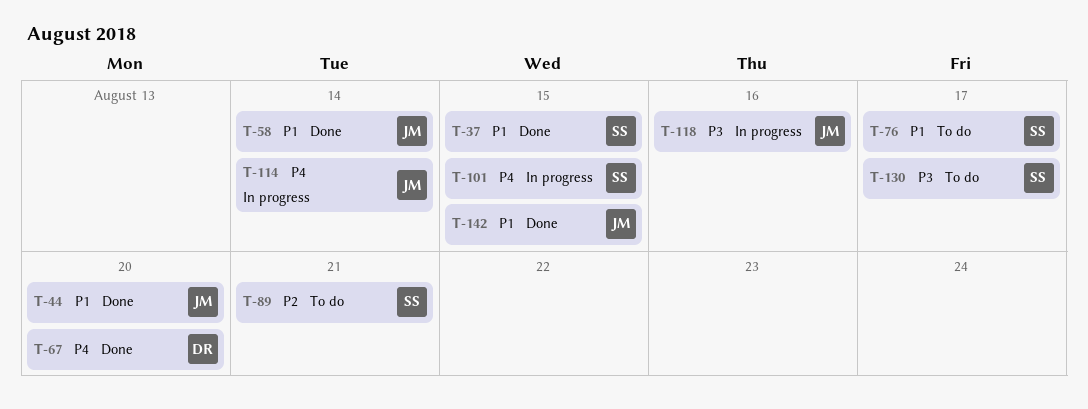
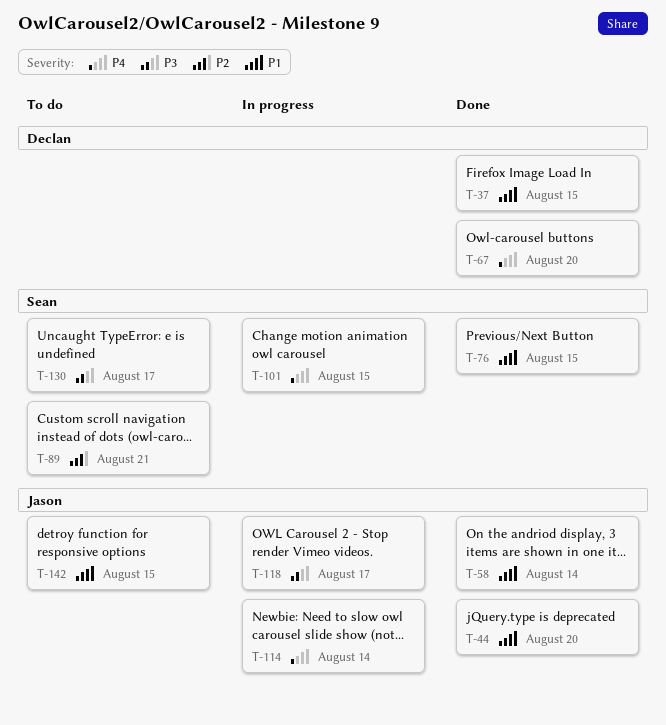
T-37, owner: Sean -> Declan
T-76, status: To do -> Done
T-76, due: Aug 17 -> Aug 15
T-118, due: Aug 16 -> Aug 17
T-142, status: Done -> To do

